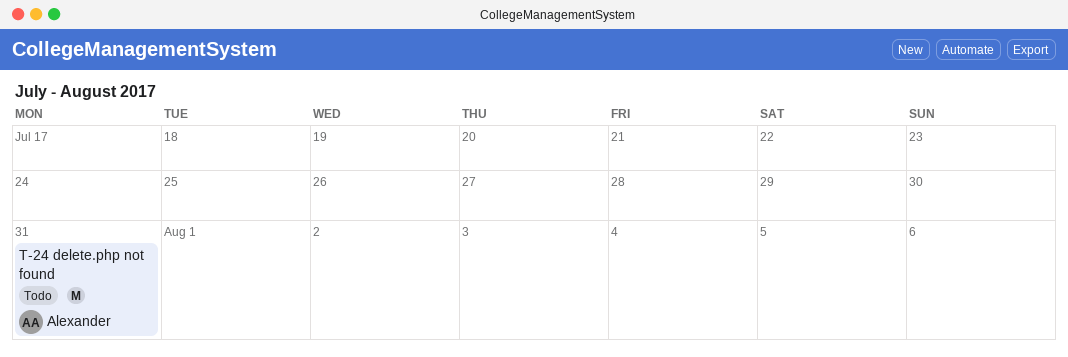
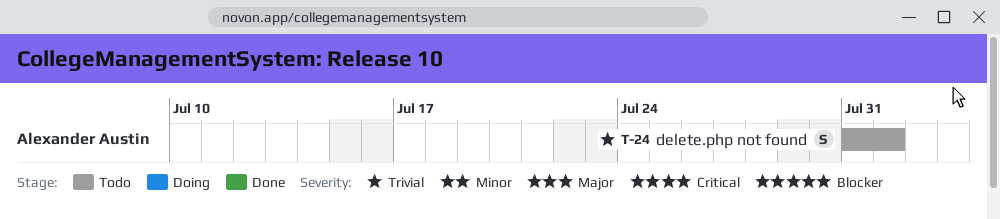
T-24, estimate: M -> S
T-24, due: Jul 31 -> Aug 1

